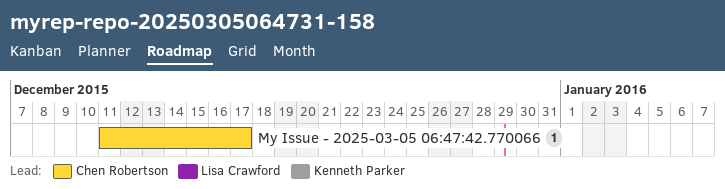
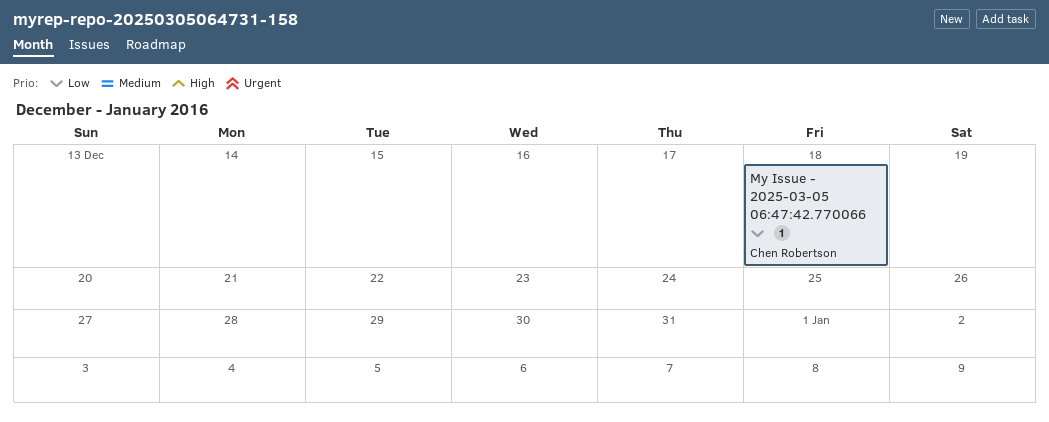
My Issue - 2025-03-05 06:47:42.770066, due: Dec 17 -> Dec 18

